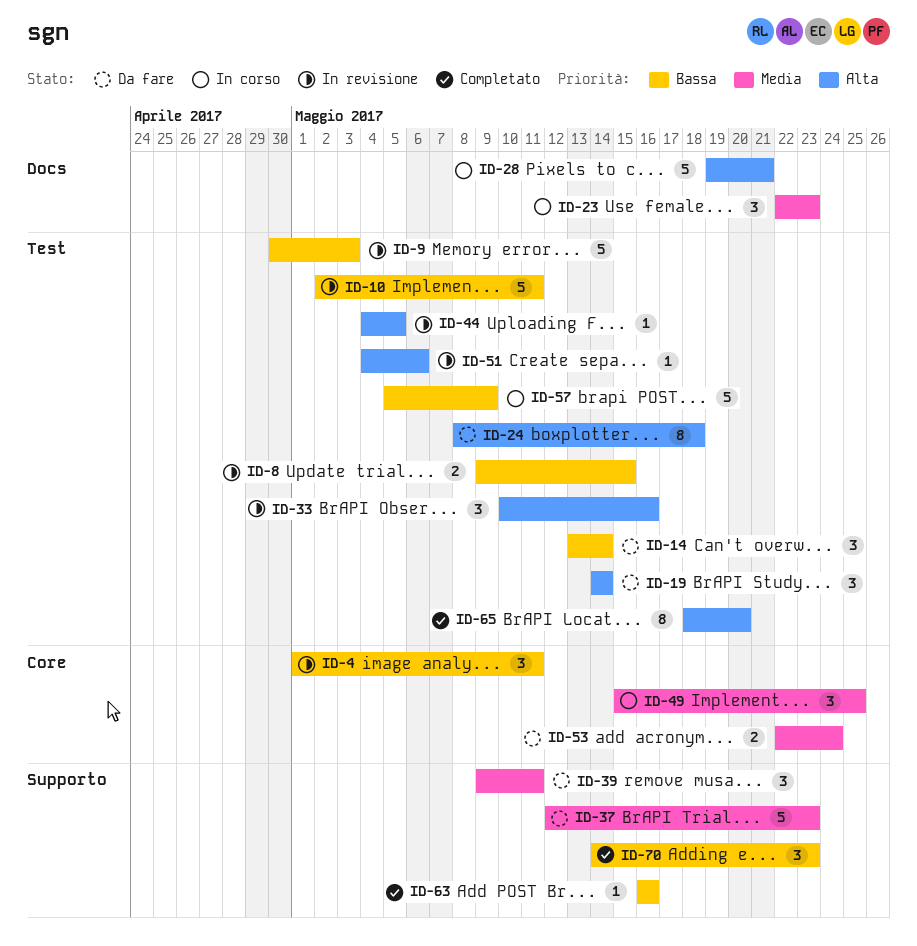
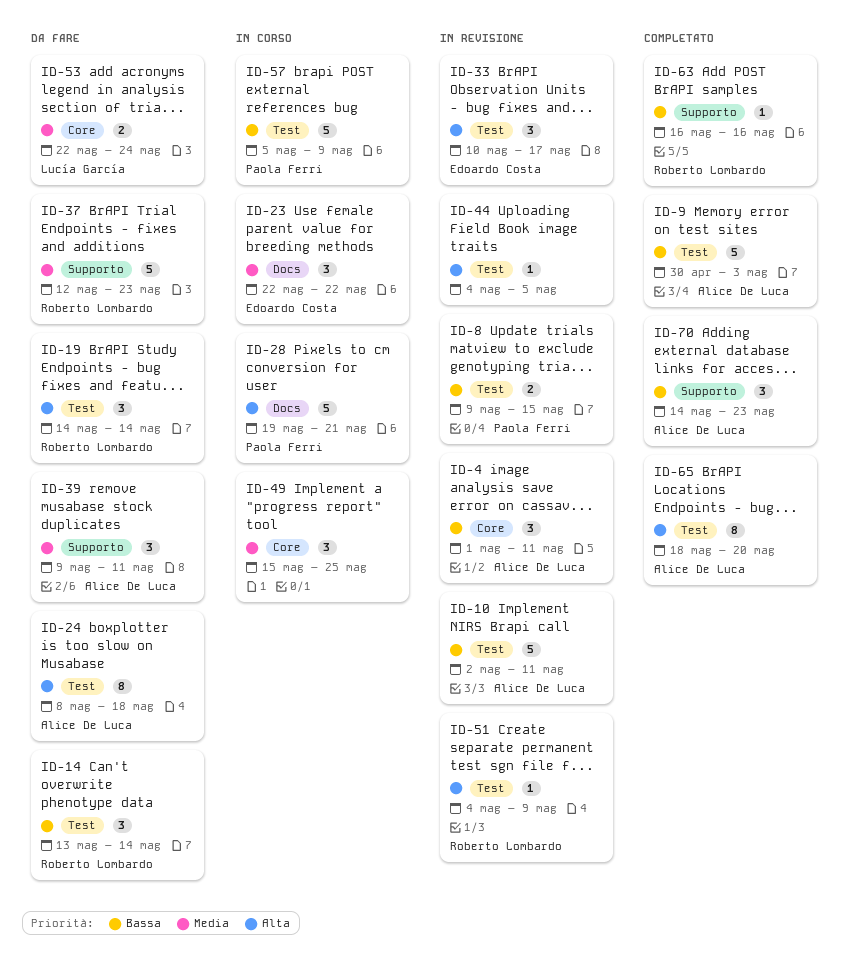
ID-9, status: In revisione -> Completato
ID-23, due: May 23 -> May 22
ID-33, due: May 16 -> May 17
ID-51, due: May 6 -> May 9

